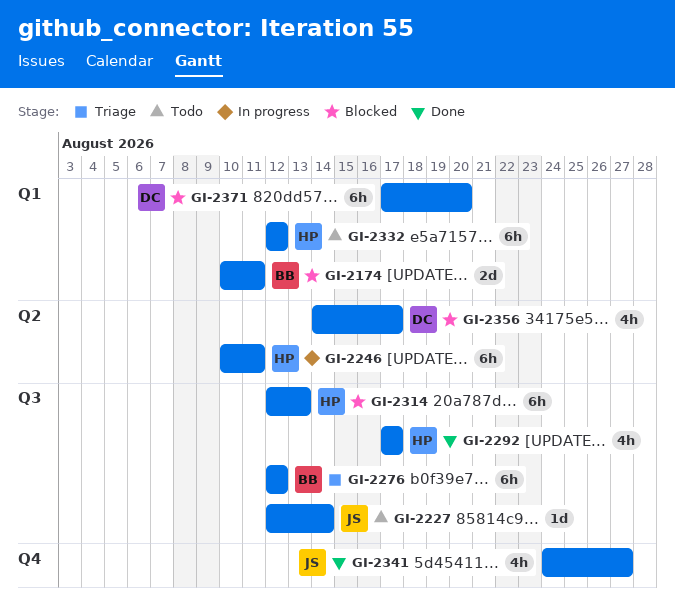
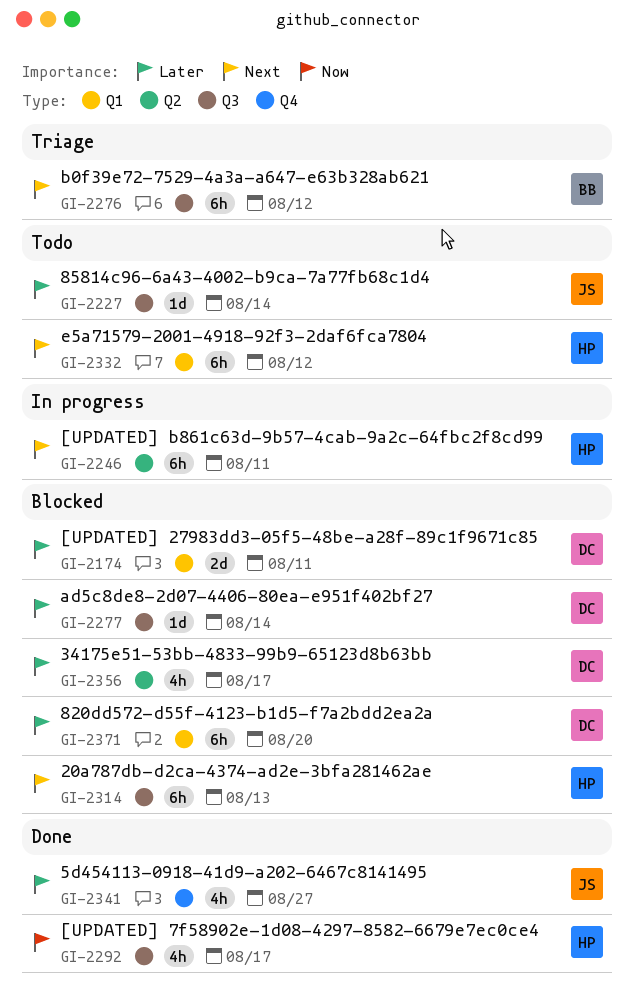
GI-2174, owner: BB -> DC
GI-2277: none -> present

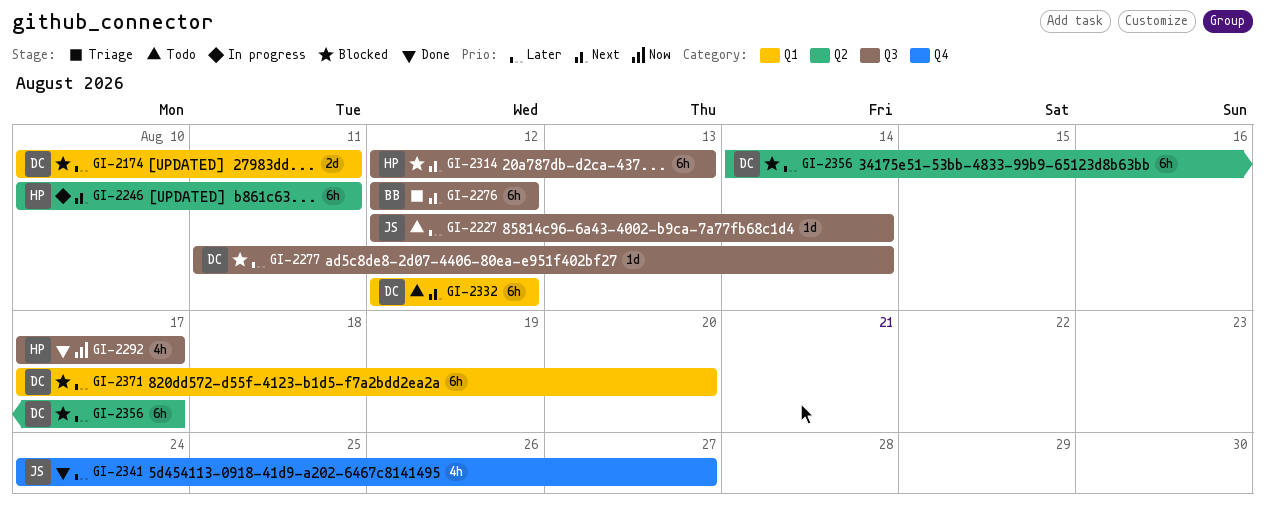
GI-2332, owner: HP -> DC
GI-2356, estimate: 4h -> 6h

